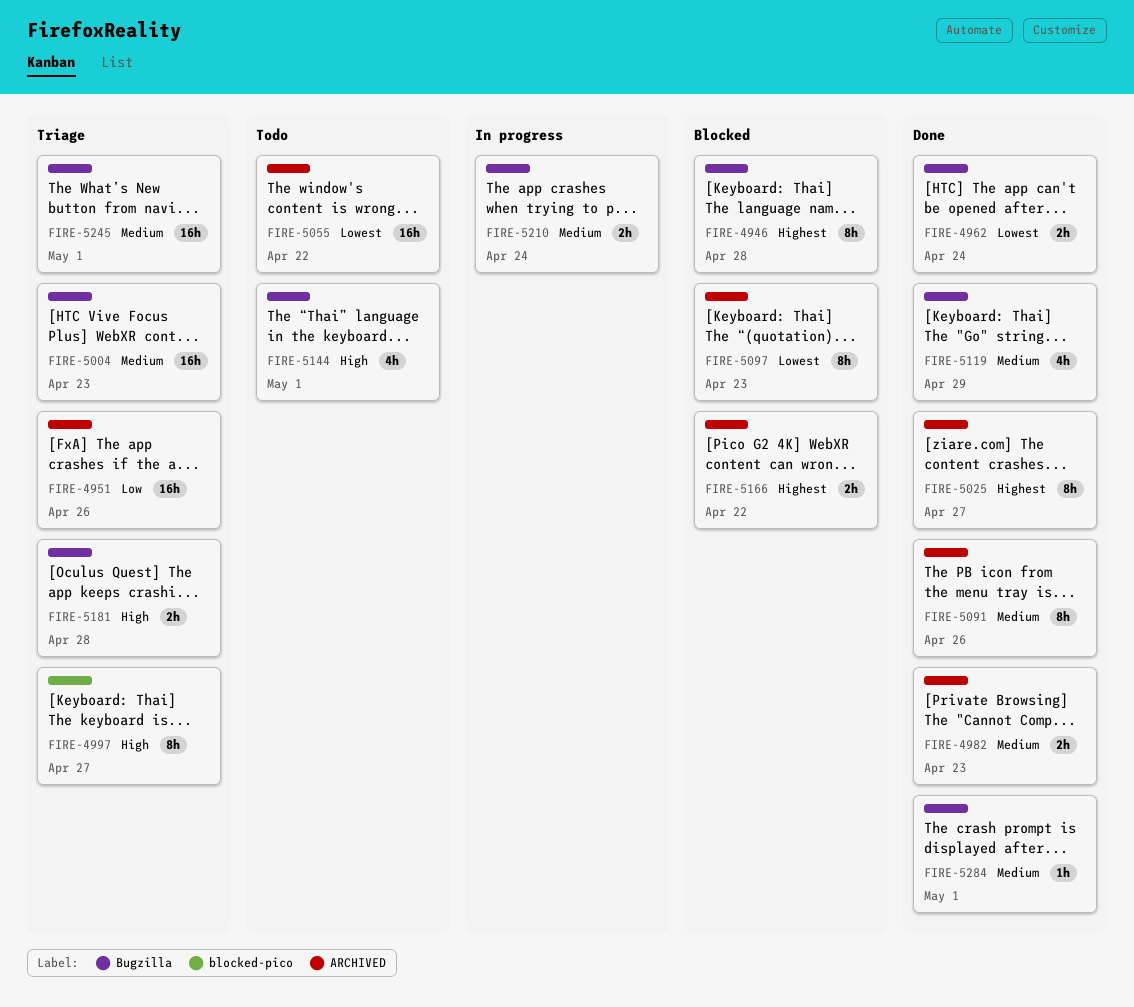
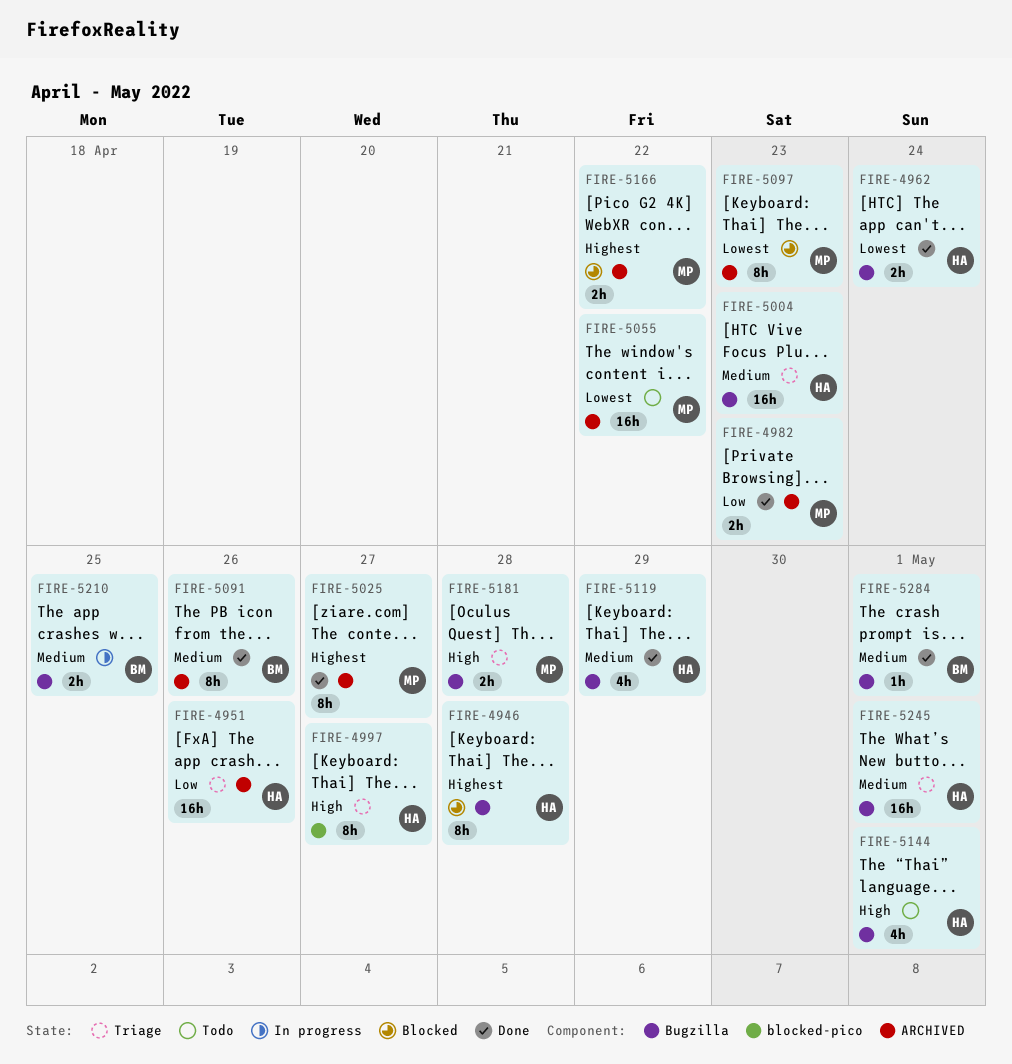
FIRE-4982, priority: Medium -> Low
FIRE-5210, due: Apr 24 -> Apr 25

